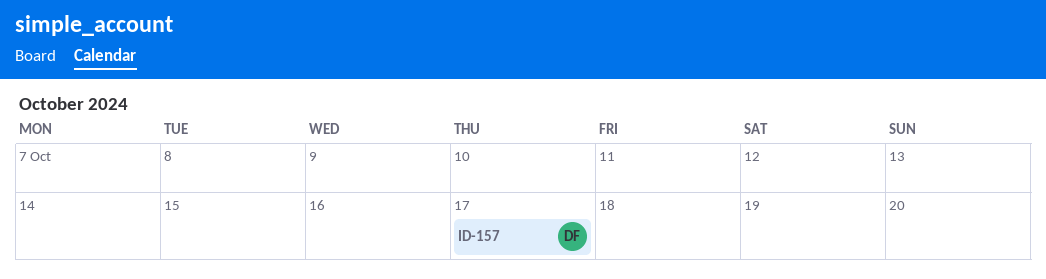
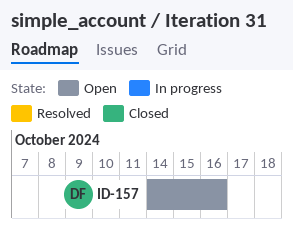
ID-157, due: Oct 17 -> Oct 16

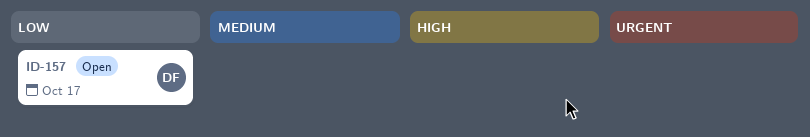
ID-157, due: Oct 16 -> Oct 17

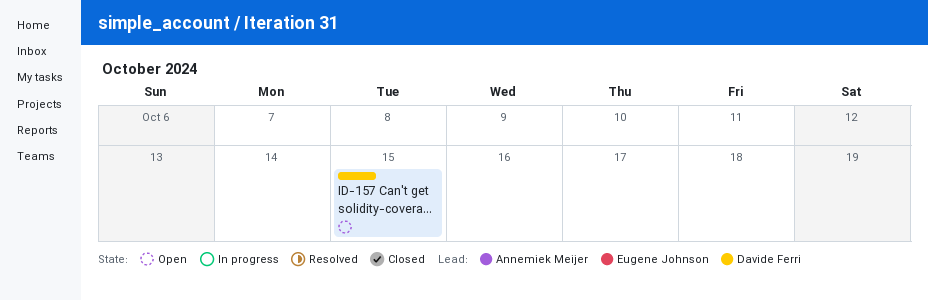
ID-157, due: Oct 17 -> Oct 15

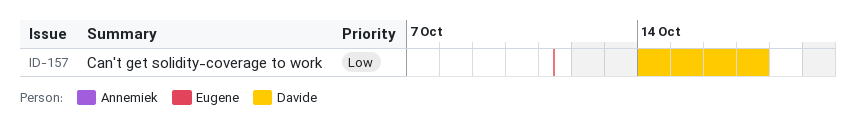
ID-157, due: Oct 15 -> Oct 17

